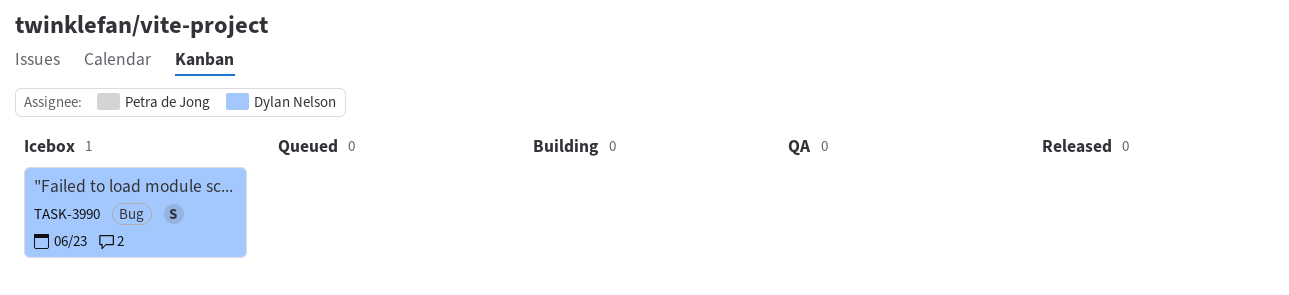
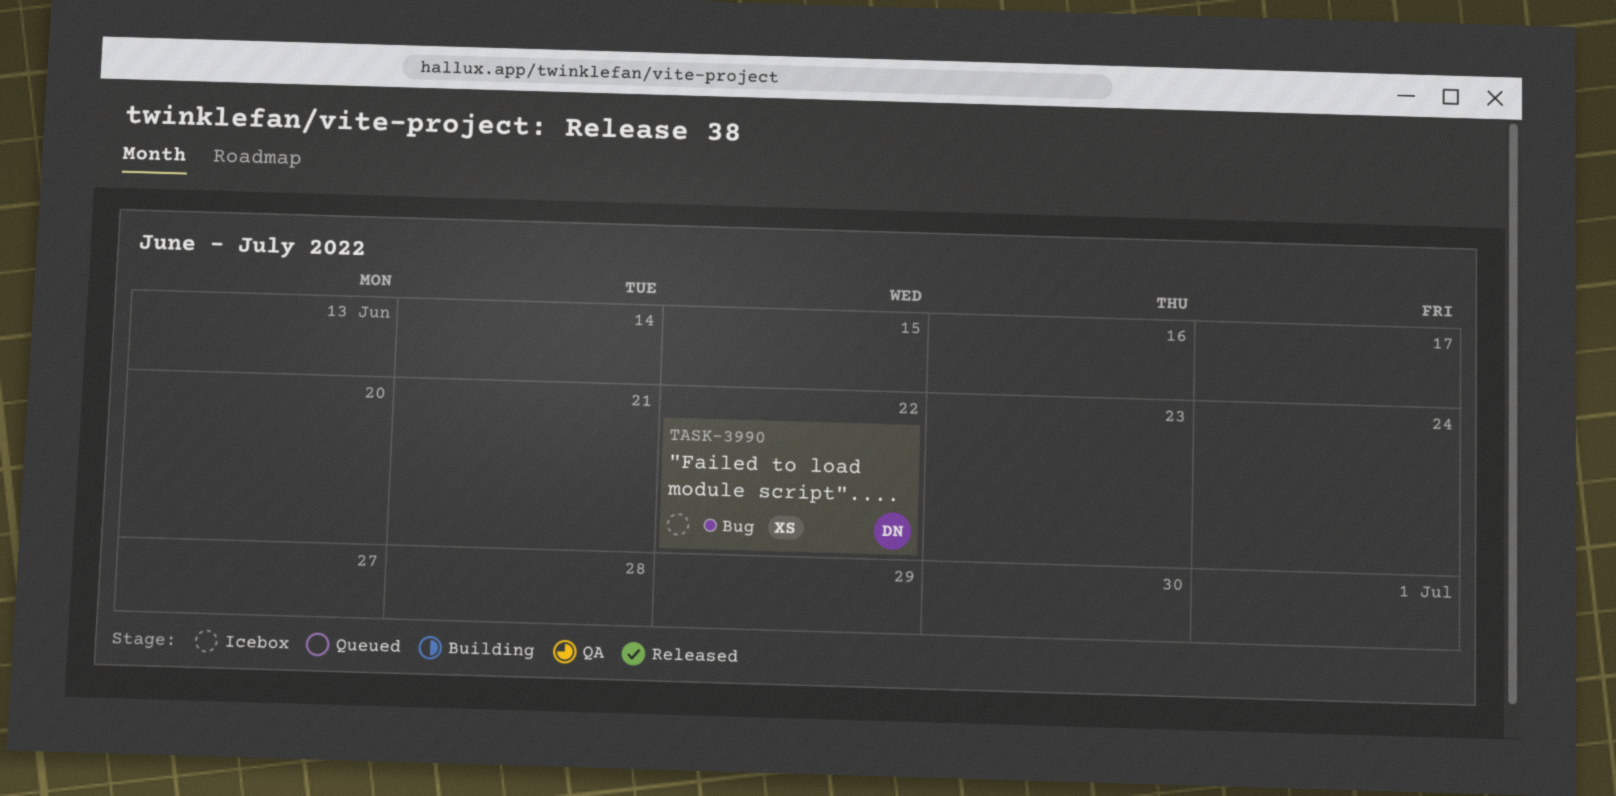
TASK-3990, estimate: S -> XS
TASK-3990, due: Jun 23 -> Jun 22

